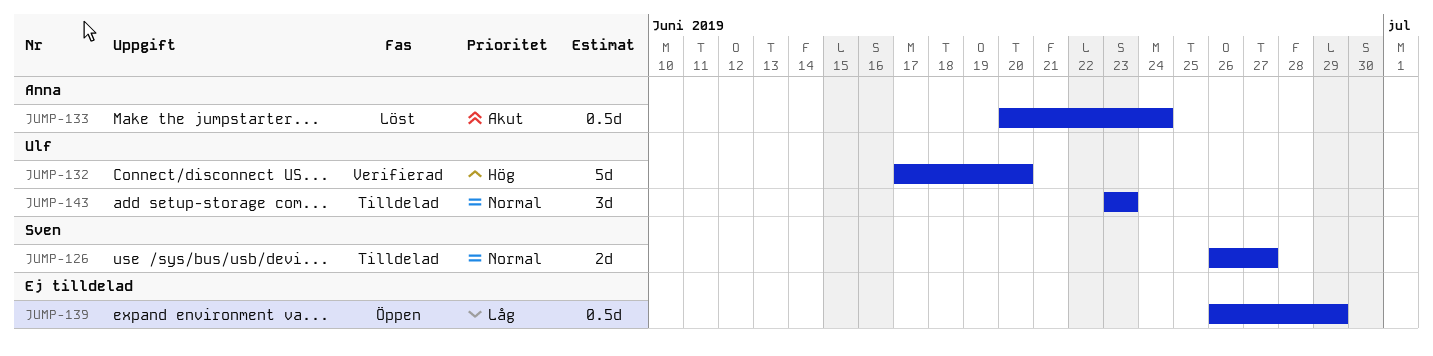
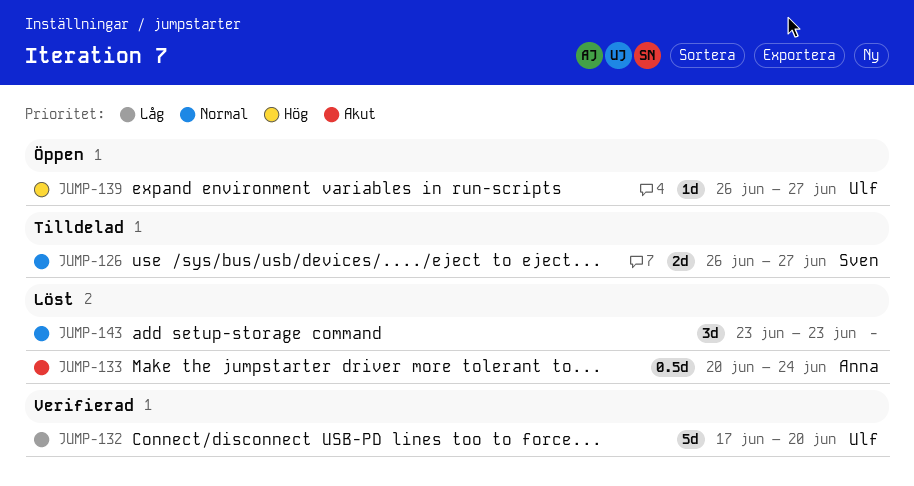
JUMP-132, priority: Hög -> Låg
JUMP-139, owner: none -> Ulf
JUMP-139, priority: Låg -> Hög
JUMP-139, estimate: 0.5d -> 1d
JUMP-139, due: Jun 29 -> Jun 27
JUMP-143, status: Tilldelad -> Löst
JUMP-143, owner: Ulf -> none

